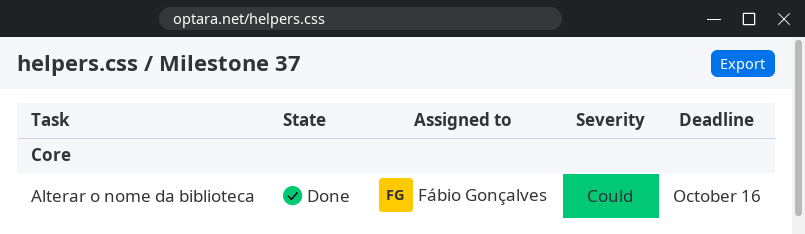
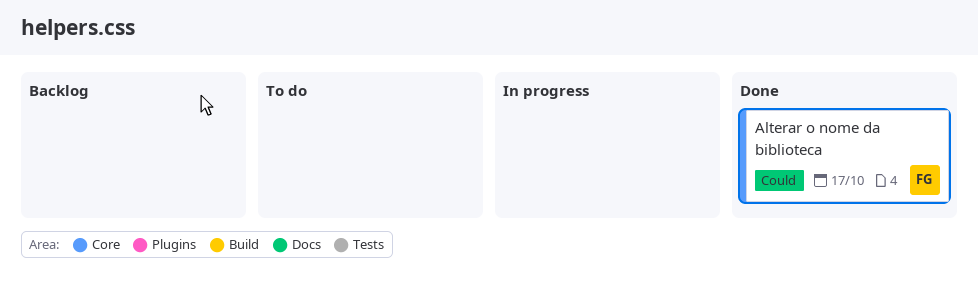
Alterar o nome da biblioteca, due: Oct 16 -> Oct 17

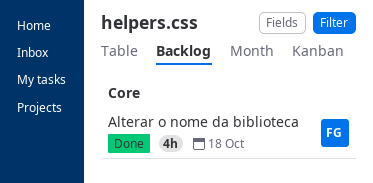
Alterar o nome da biblioteca, due: Oct 17 -> Oct 18

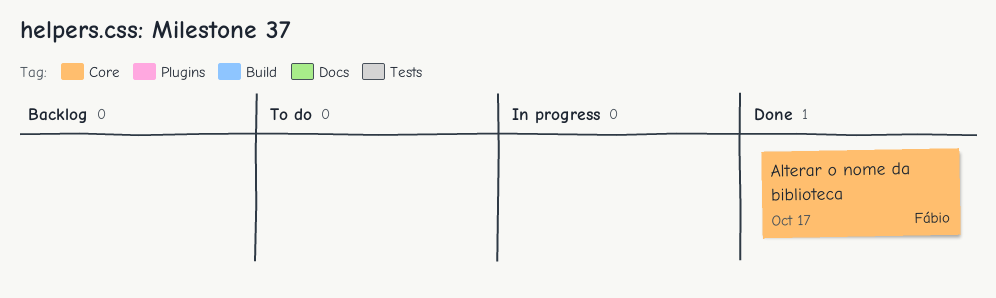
Alterar o nome da biblioteca, due: Oct 18 -> Oct 17

